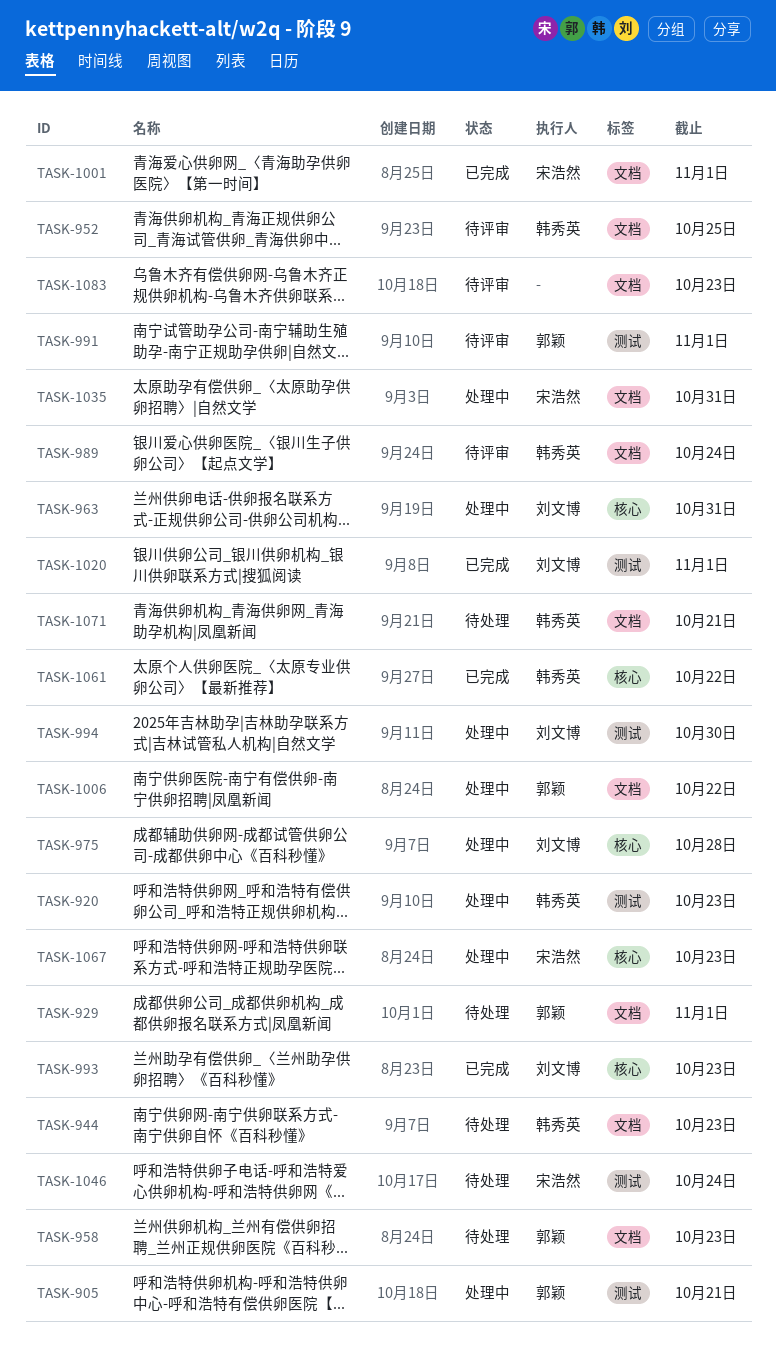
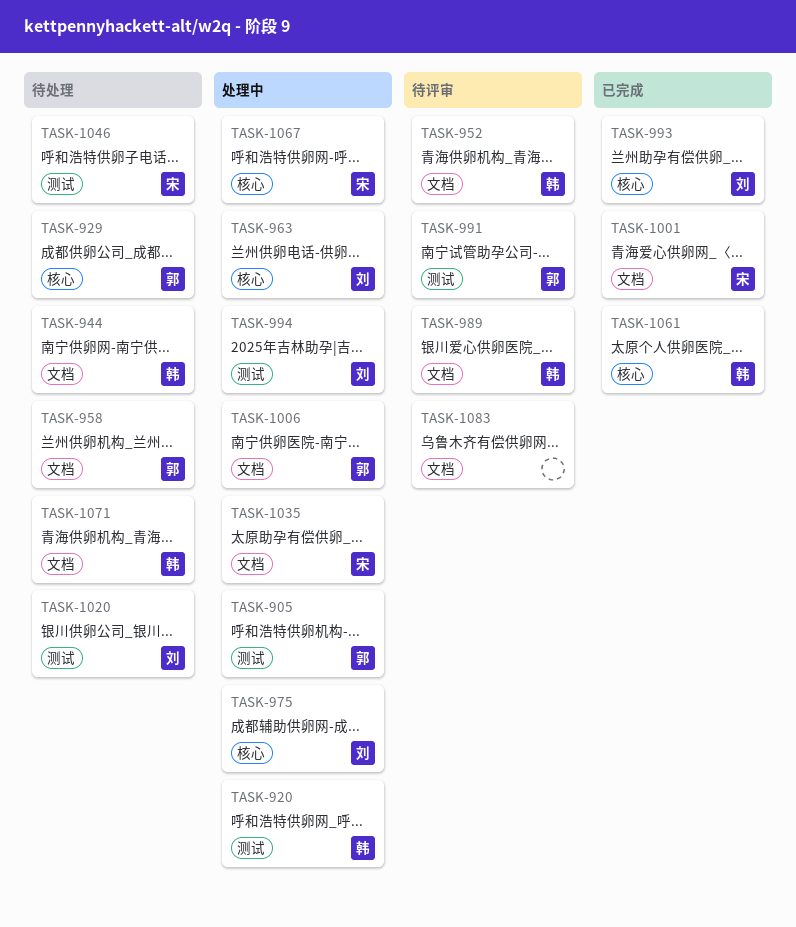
TASK-929, label: 文档 -> 核心
TASK-1020, status: 已完成 -> 待处理

